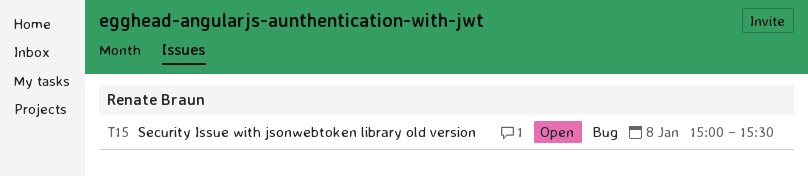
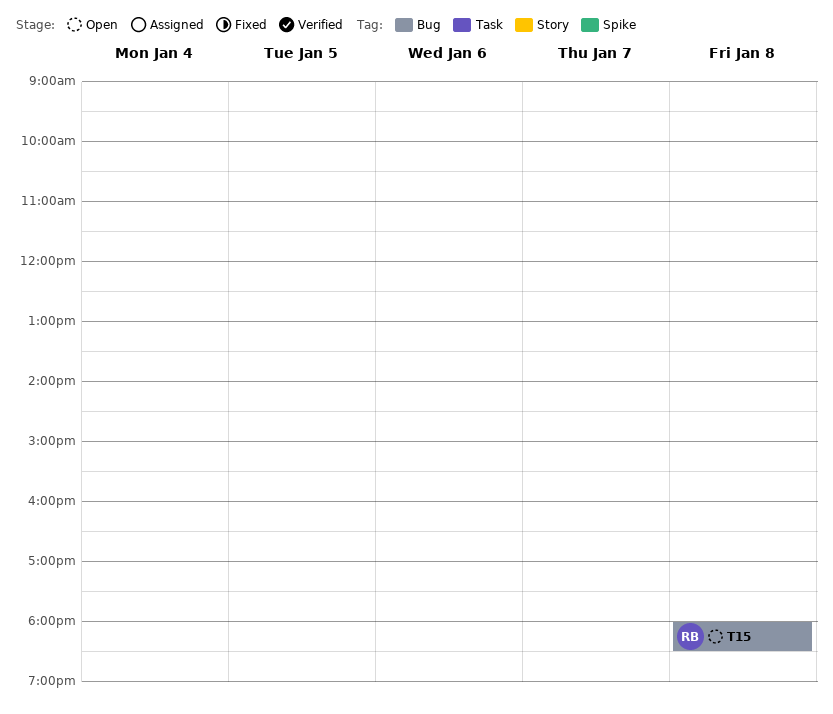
T15, begins: 15:00 -> 18:00
T15, ends: 15:30 -> 18:30

